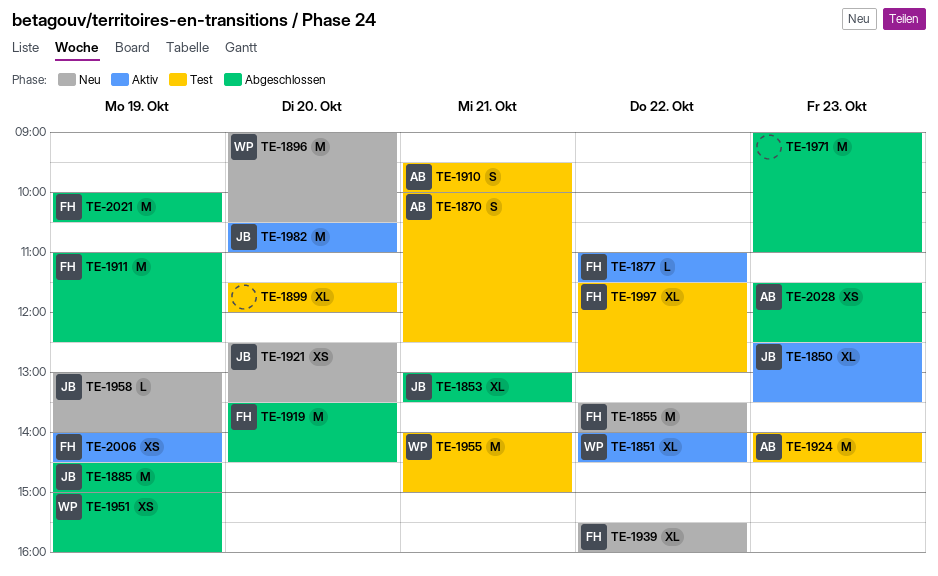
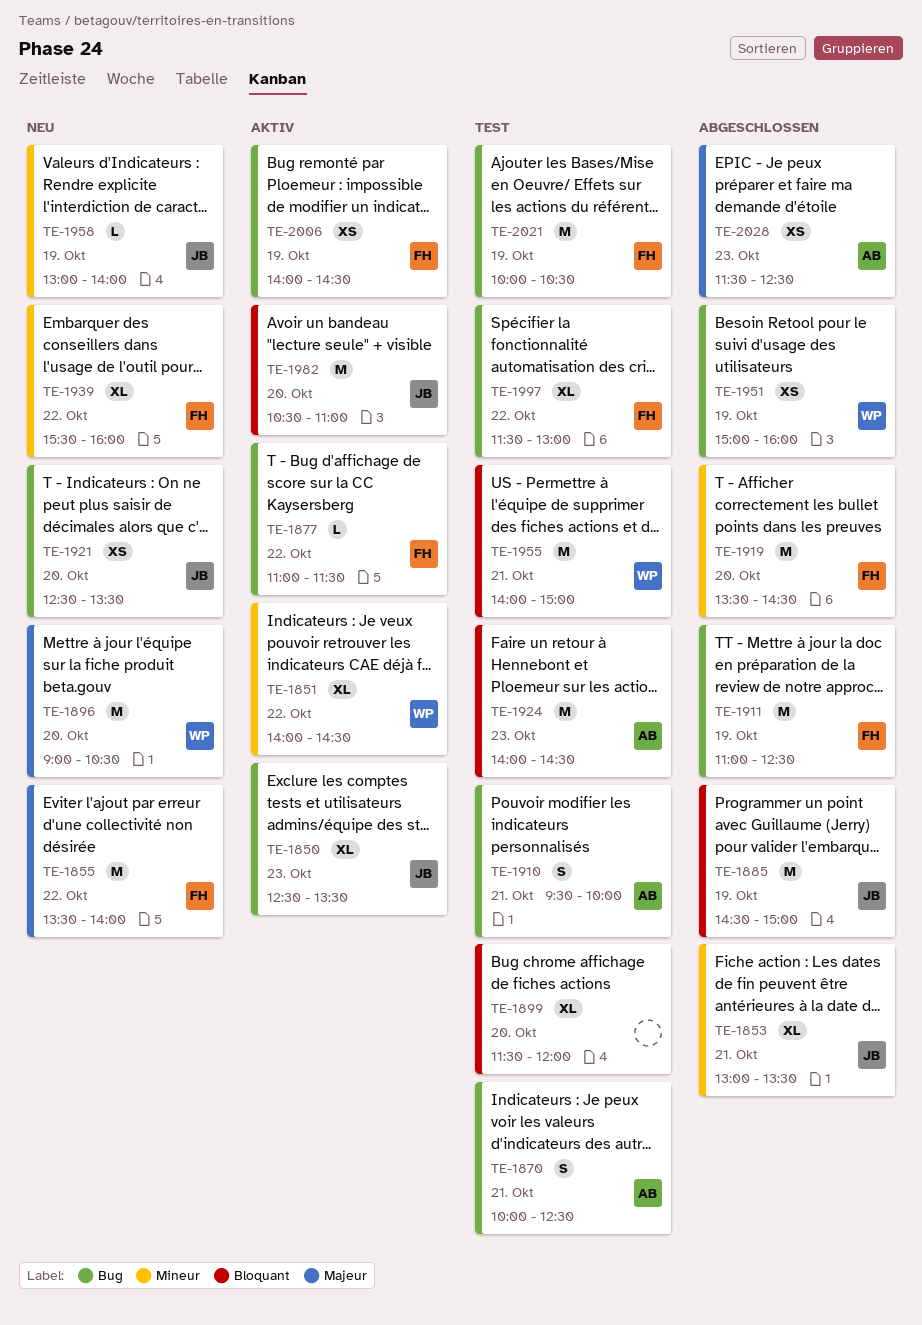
TE-1971: present -> none
TE-2021, status: Abgeschlossen -> Test

